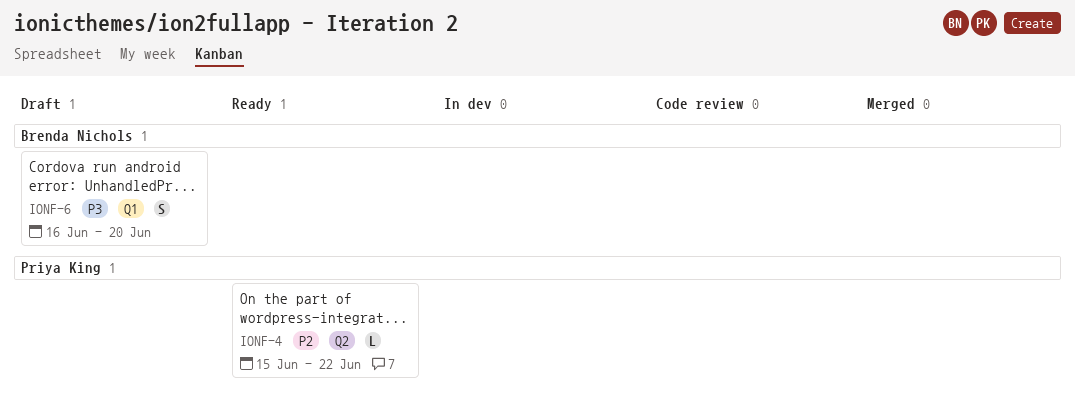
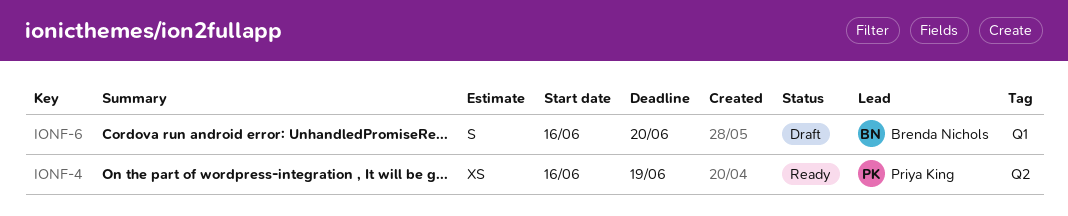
IONF-4, estimate: L -> XS
IONF-4, start: Jun 15 -> Jun 16
IONF-4, due: Jun 22 -> Jun 19

